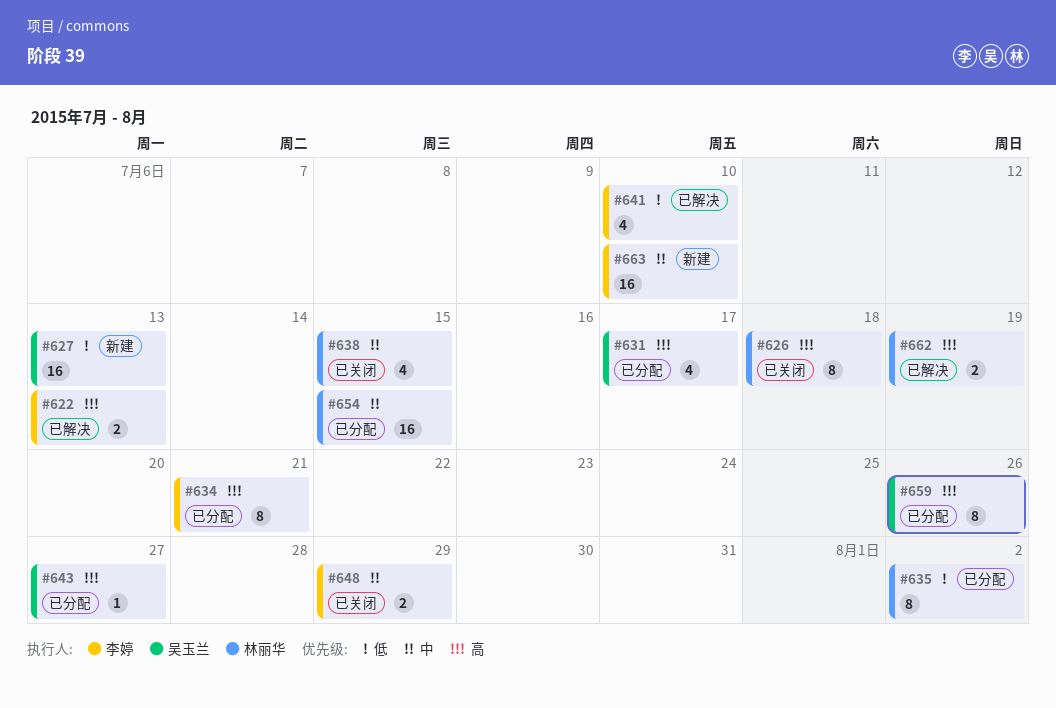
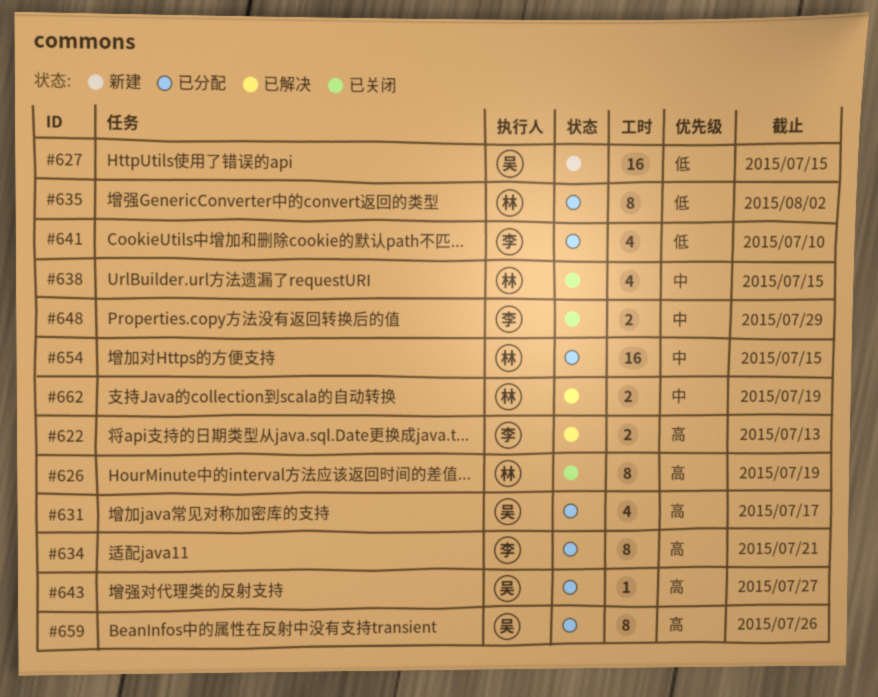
#626, due: Jul 18 -> Jul 19
#627, due: Jul 13 -> Jul 15
#641, status: 已解决 -> 已分配
#662, priority: 高 -> 中
#663: present -> none

